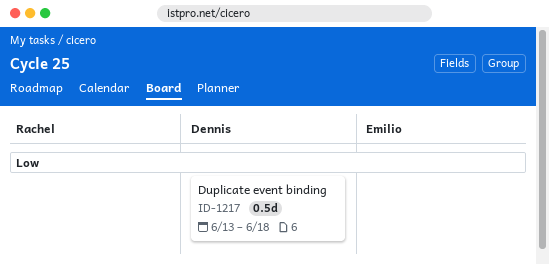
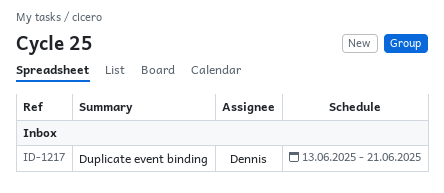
ID-1217, due: Jun 18 -> Jun 21

